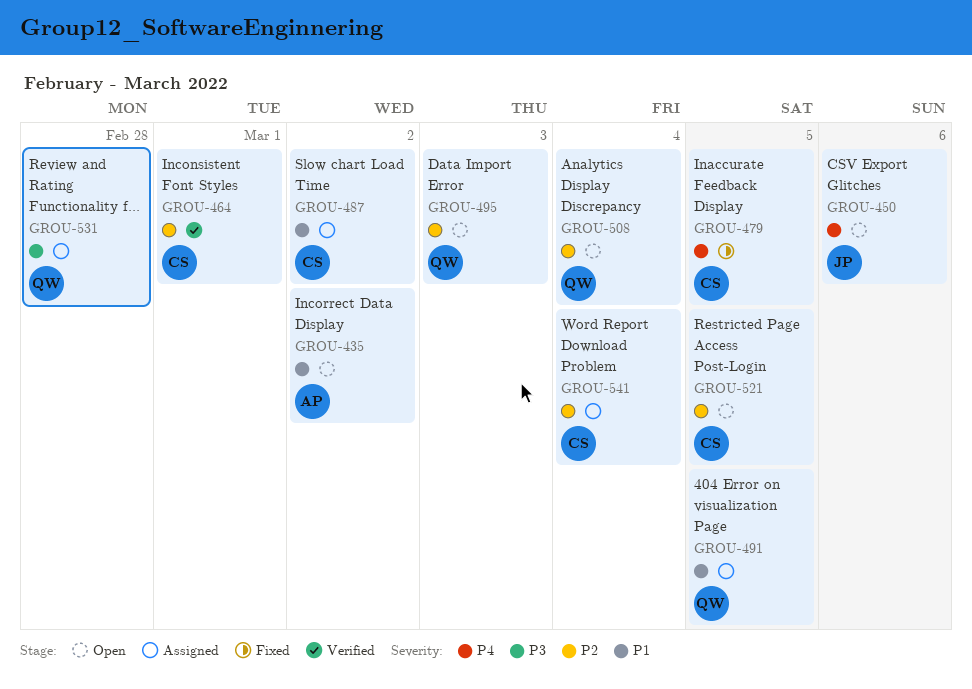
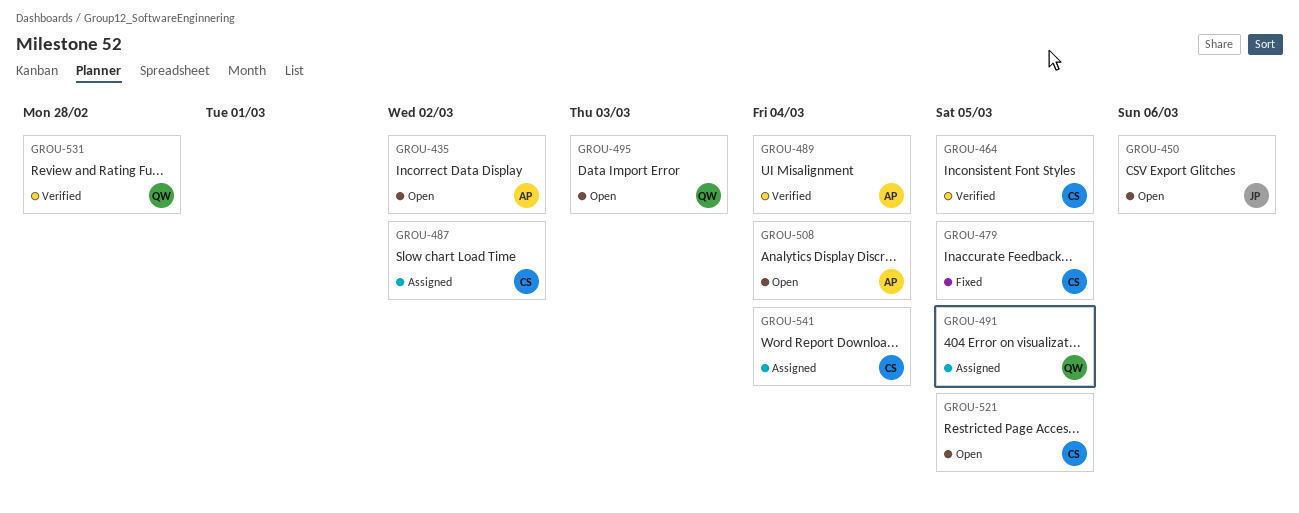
GROU-464, due: Mar 1 -> Mar 5
GROU-489: none -> present
GROU-508, owner: QW -> AP
GROU-531, status: Assigned -> Verified

